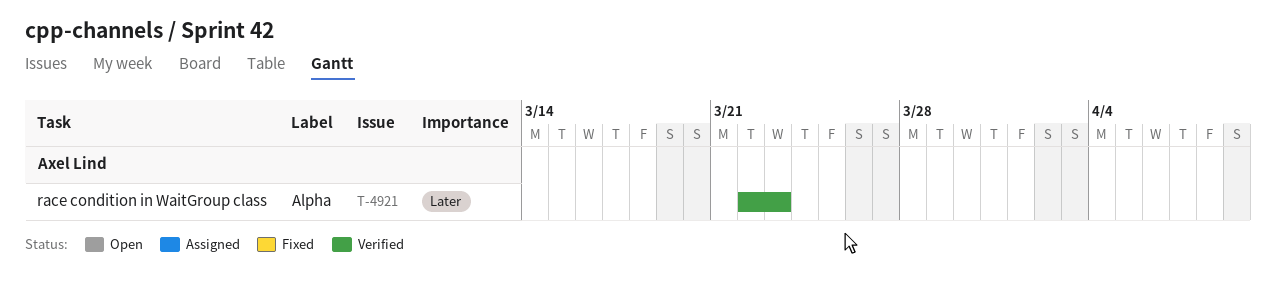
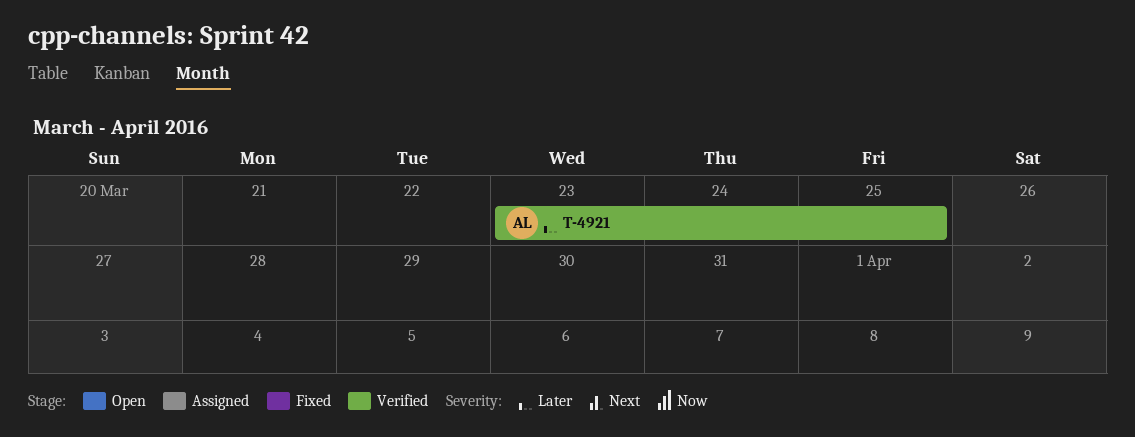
T-4921, start: Mar 22 -> Mar 23
T-4921, due: Mar 23 -> Mar 25

